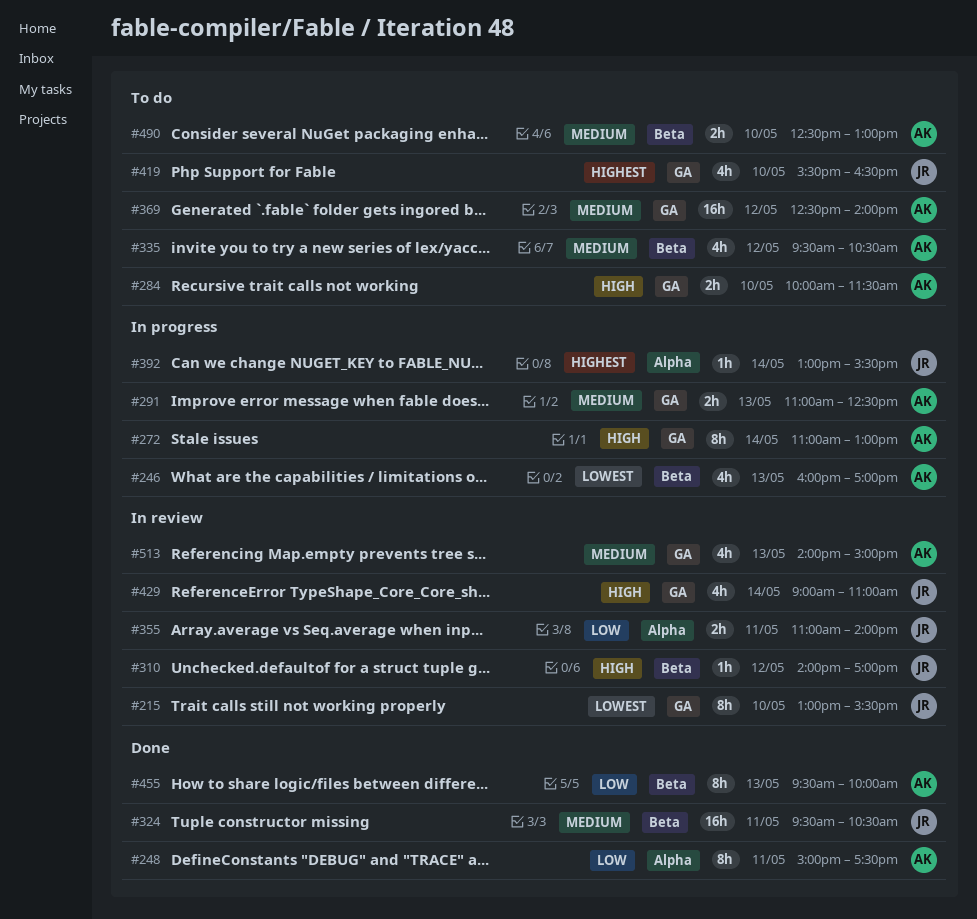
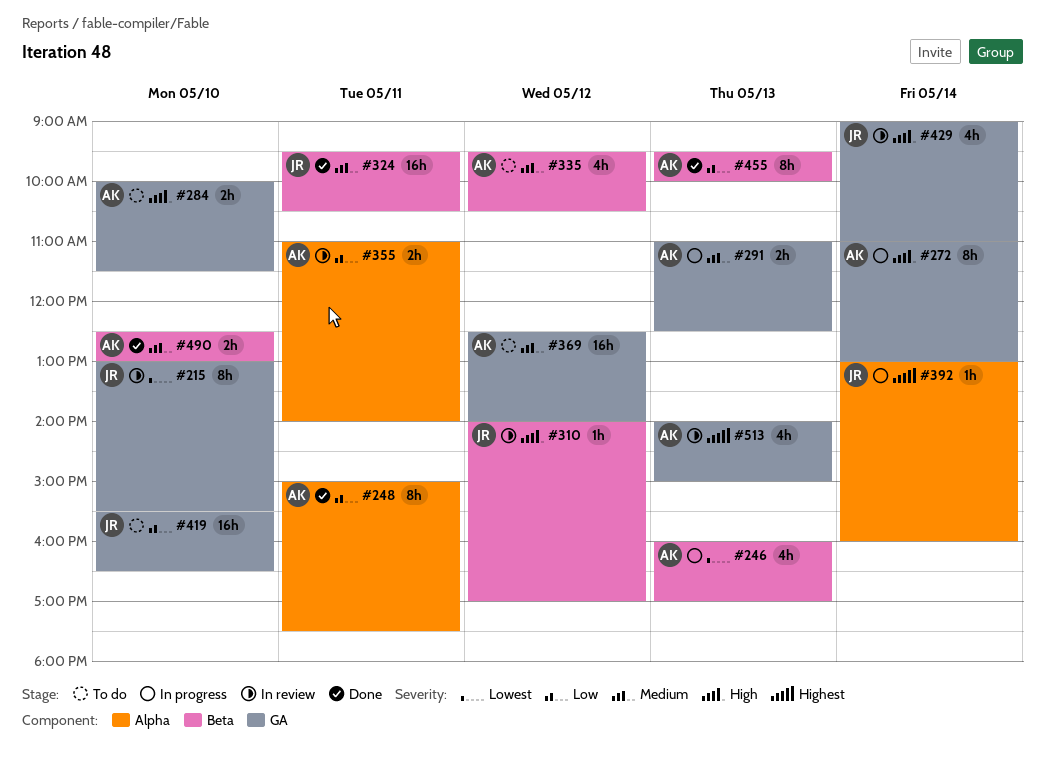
#355, owner: JR -> AK
#392, ends: 15:30 -> 16:00
#419, priority: Highest -> Low
#419, estimate: 4h -> 16h
#490, status: To do -> Done
#513, priority: Medium -> Highest

